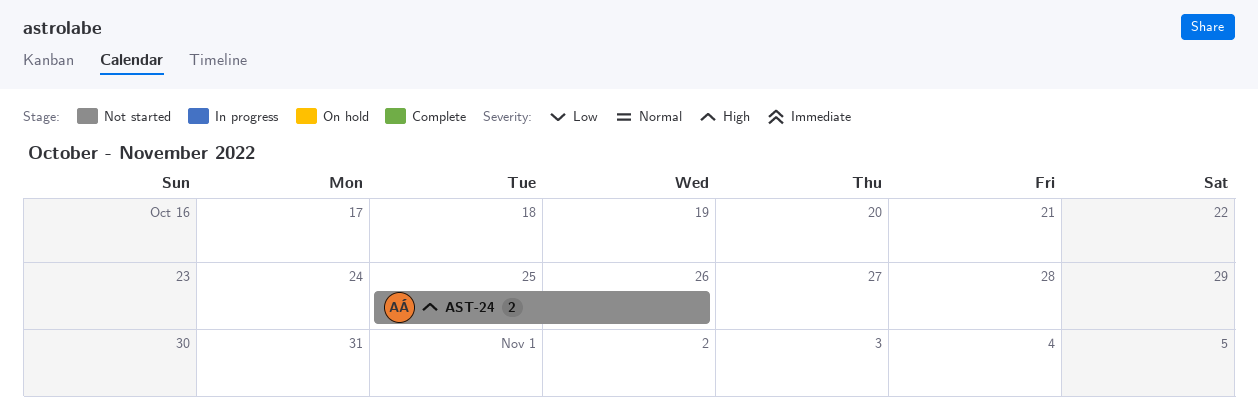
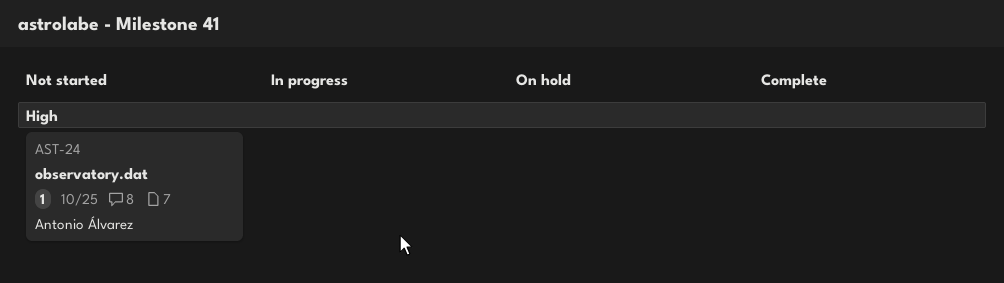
AST-24, estimate: 2 -> 1
AST-24, due: Oct 26 -> Oct 25

